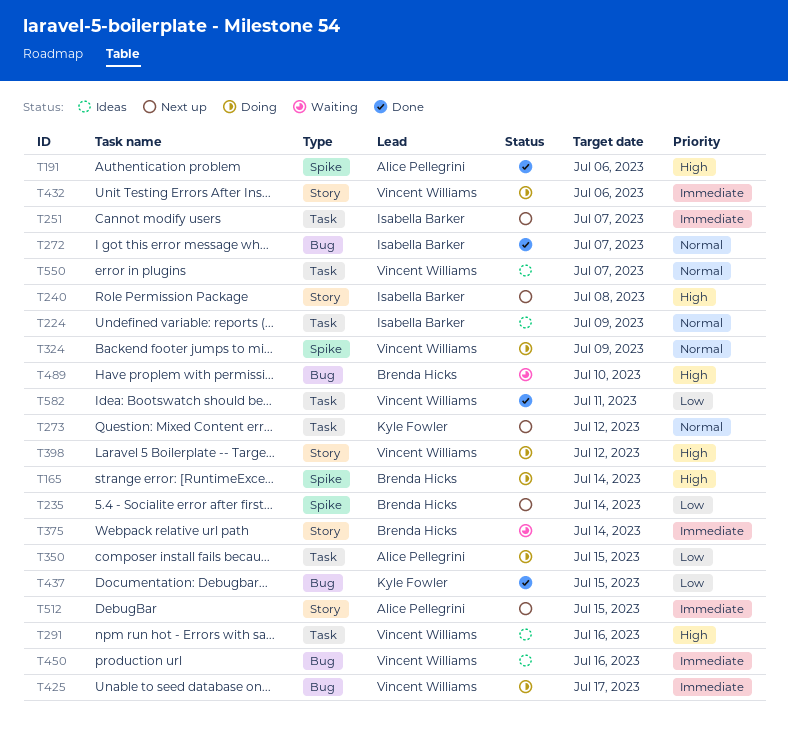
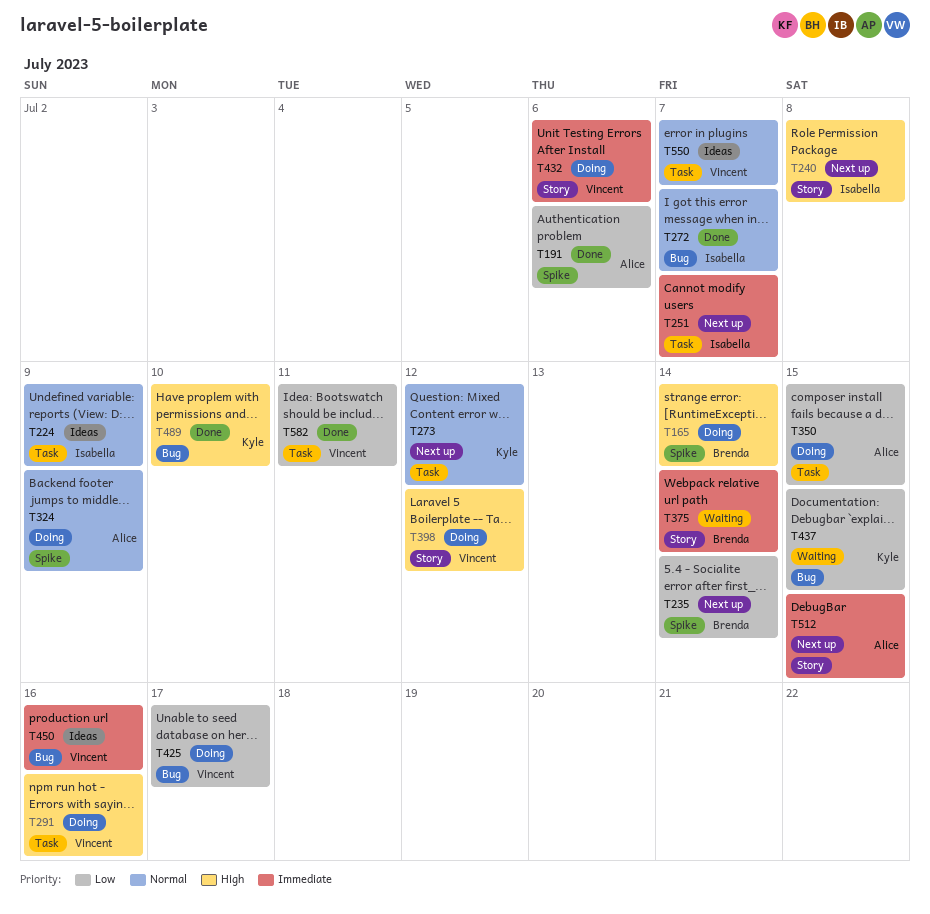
T191, priority: High -> Low
T291, status: Ideas -> Doing
T324, owner: Vincent Williams -> Alice Pellegrini
T425, priority: Immediate -> Low
T437, status: Done -> Waiting
T489, status: Waiting -> Done
T489, owner: Brenda Hicks -> Kyle Fowler

